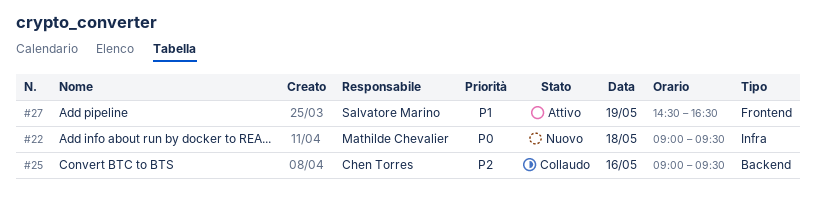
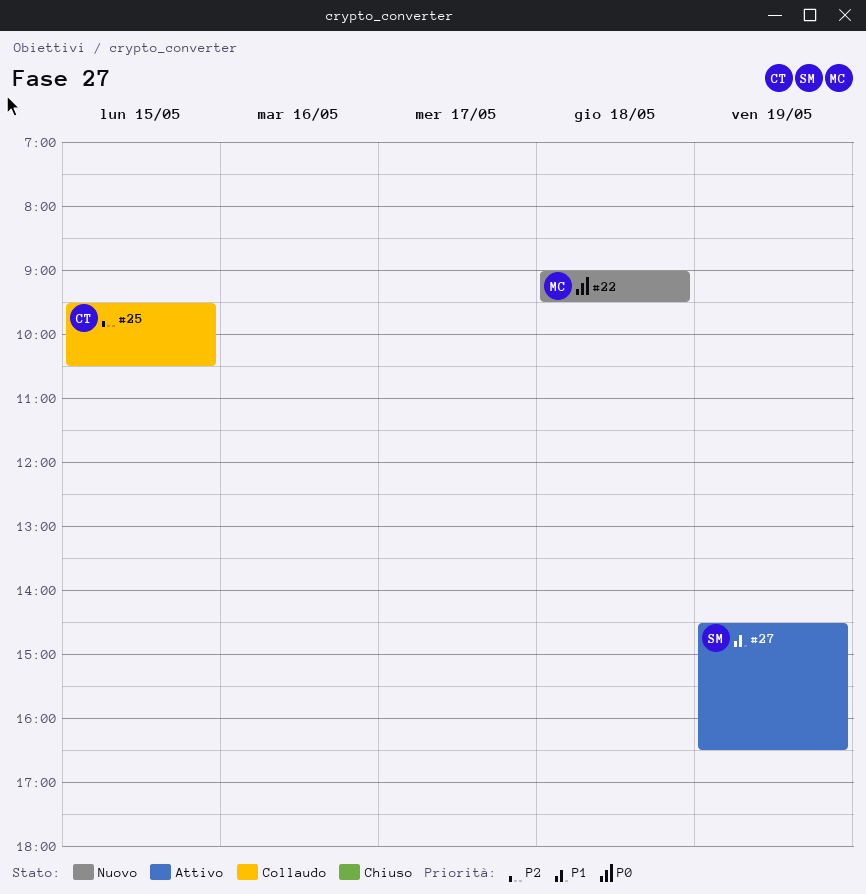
#25, day: May 16 -> May 15
#25, begins: 09:00 -> 09:30
#25, ends: 09:30 -> 10:30

